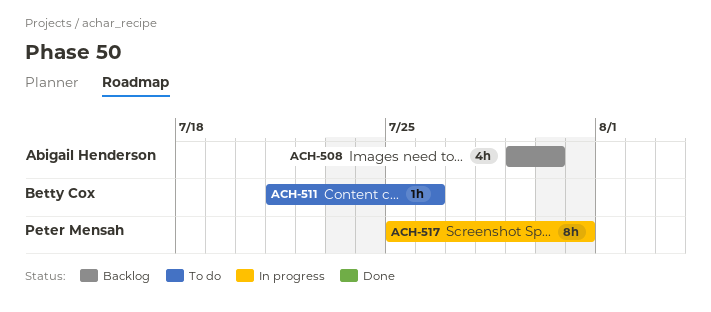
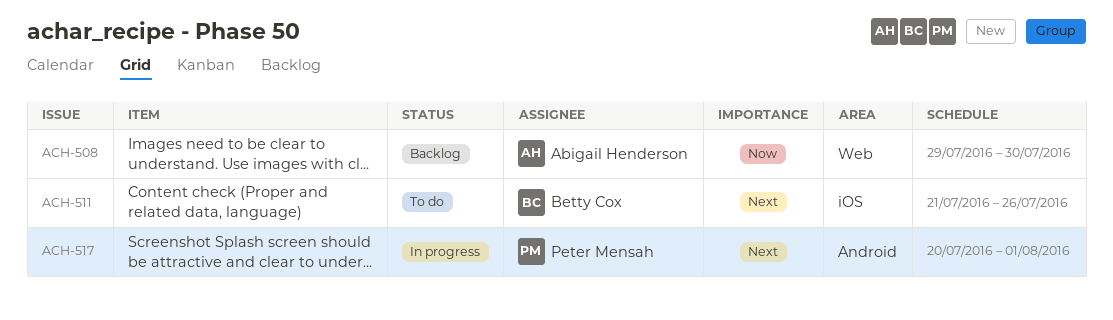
ACH-517, start: Jul 25 -> Jul 20
ACH-517, due: Jul 31 -> Aug 1

